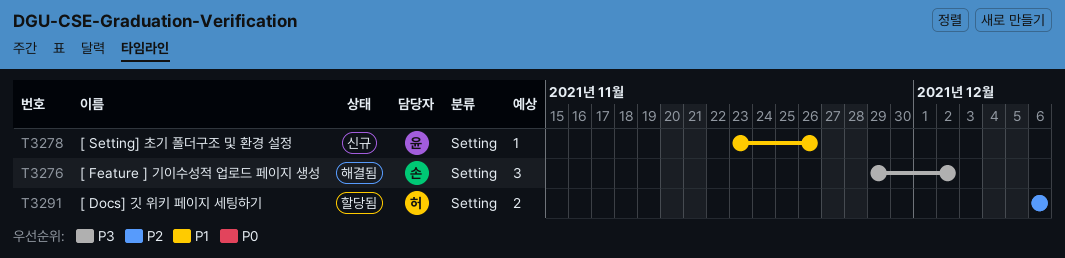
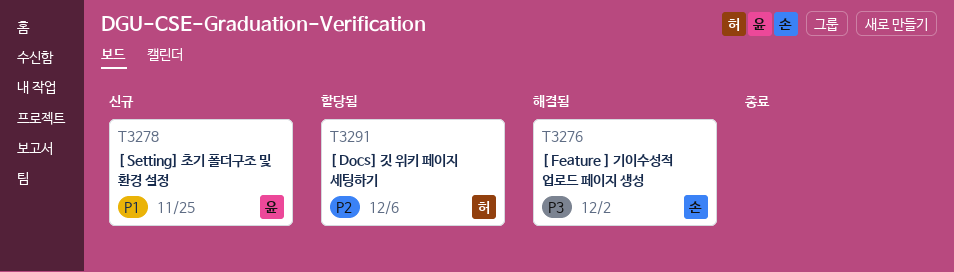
T3278, due: Nov 26 -> Nov 25

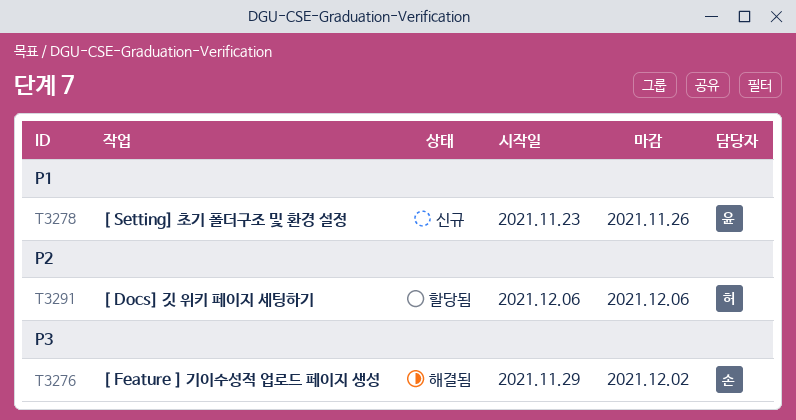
T3278, due: Nov 25 -> Nov 26

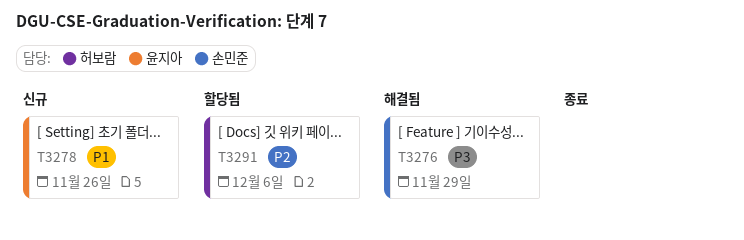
T3276, due: Dec 2 -> Nov 29

